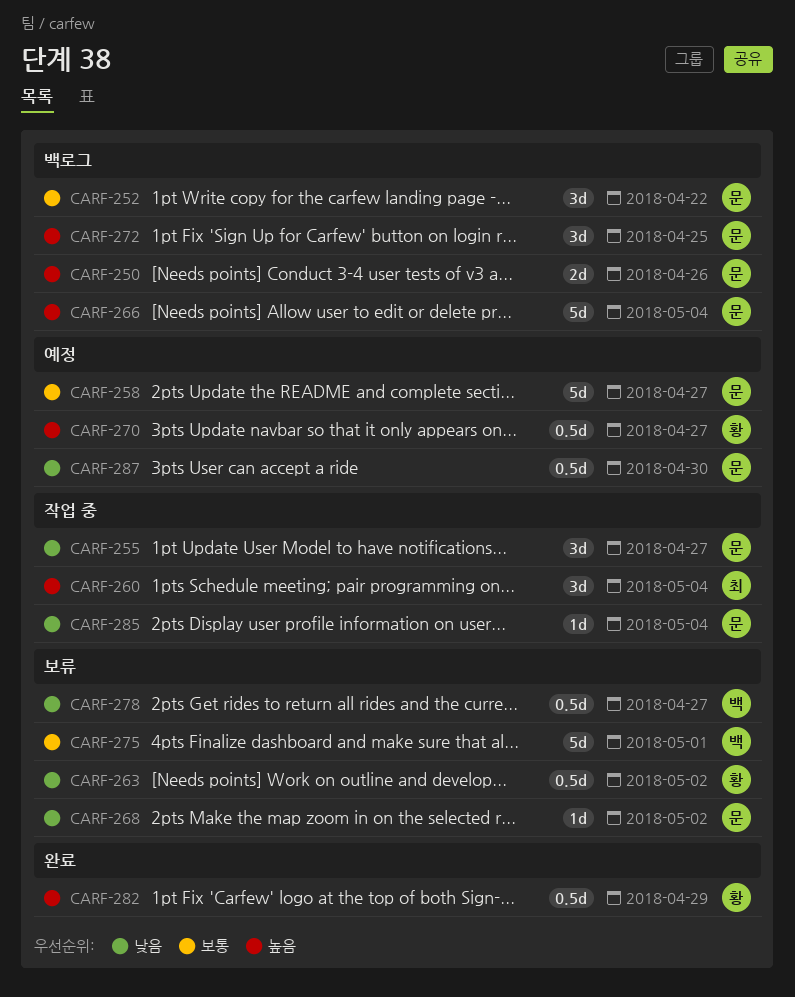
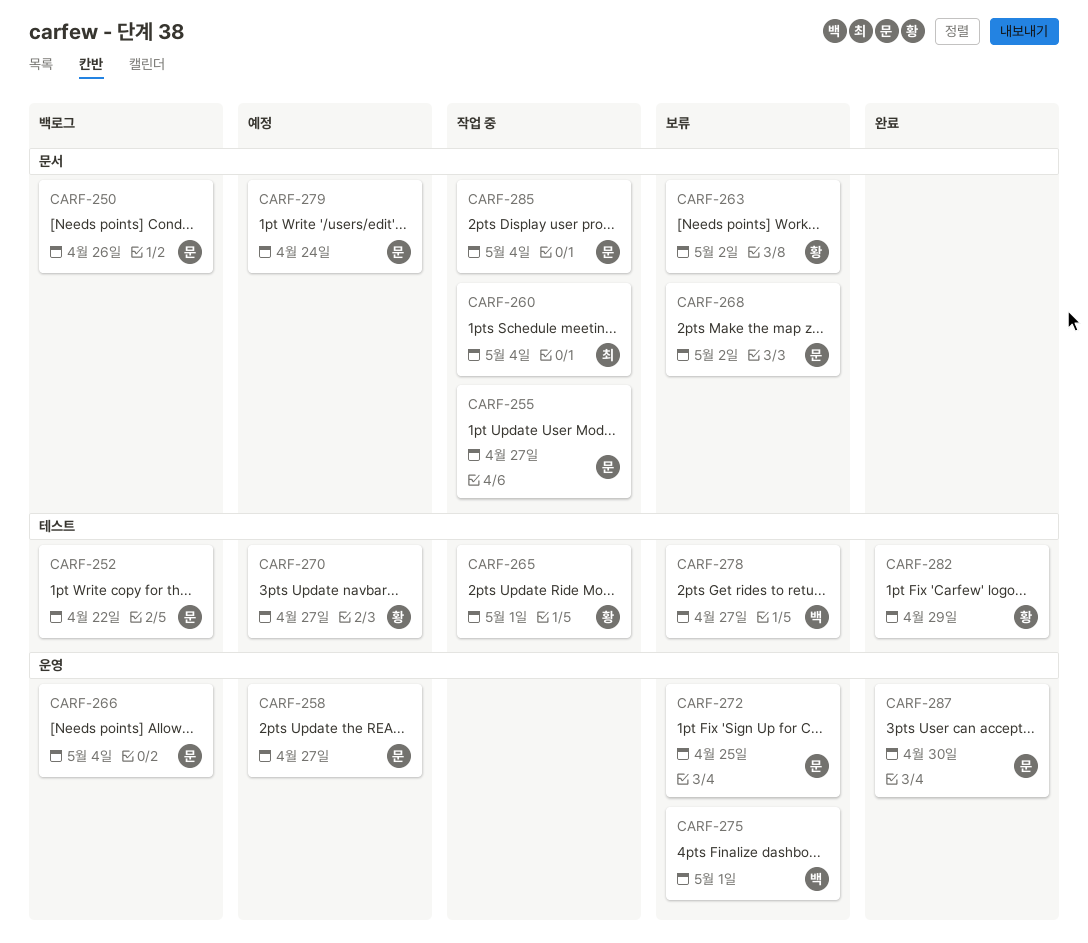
CARF-265: none -> present
CARF-272, status: 백로그 -> 보류
CARF-279: none -> present
CARF-287, status: 예정 -> 완료

